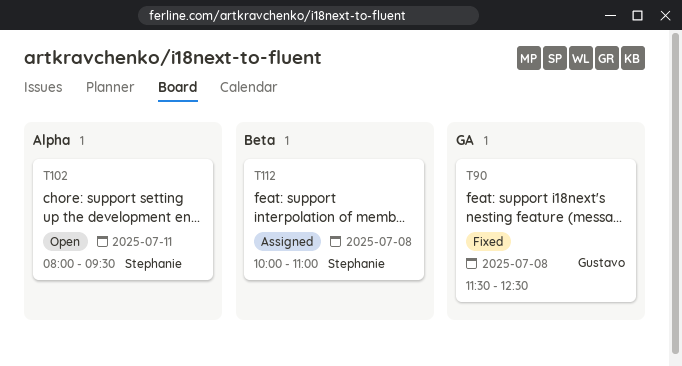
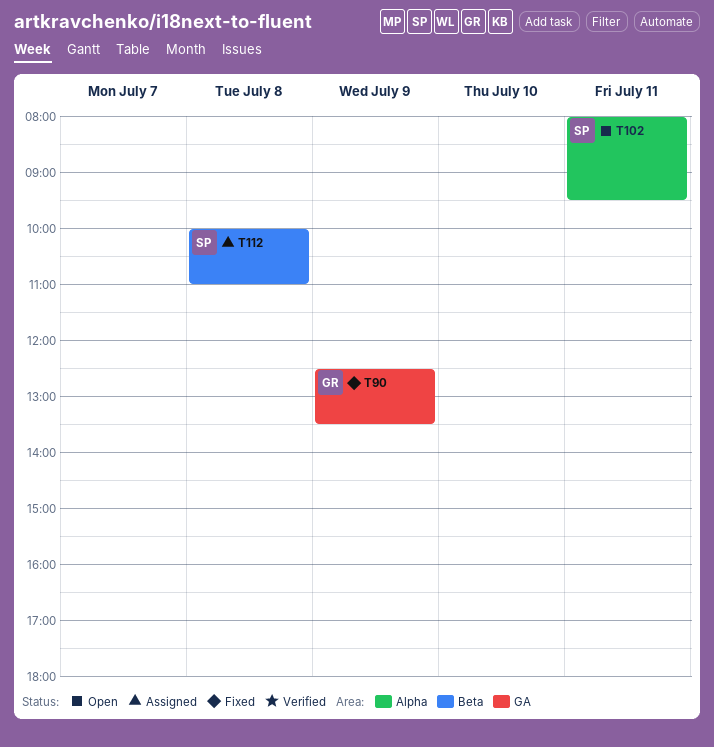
T90, day: Jul 8 -> Jul 9
T90, begins: 11:30 -> 12:30
T90, ends: 12:30 -> 13:30

